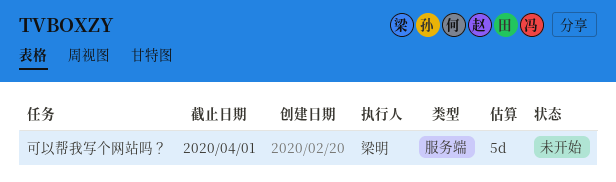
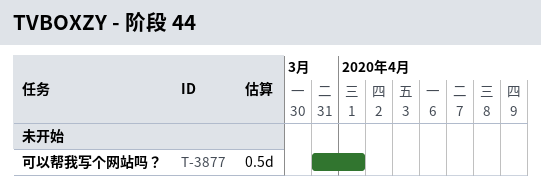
可以帮我写个网站吗？, estimate: 5d -> 0.5d

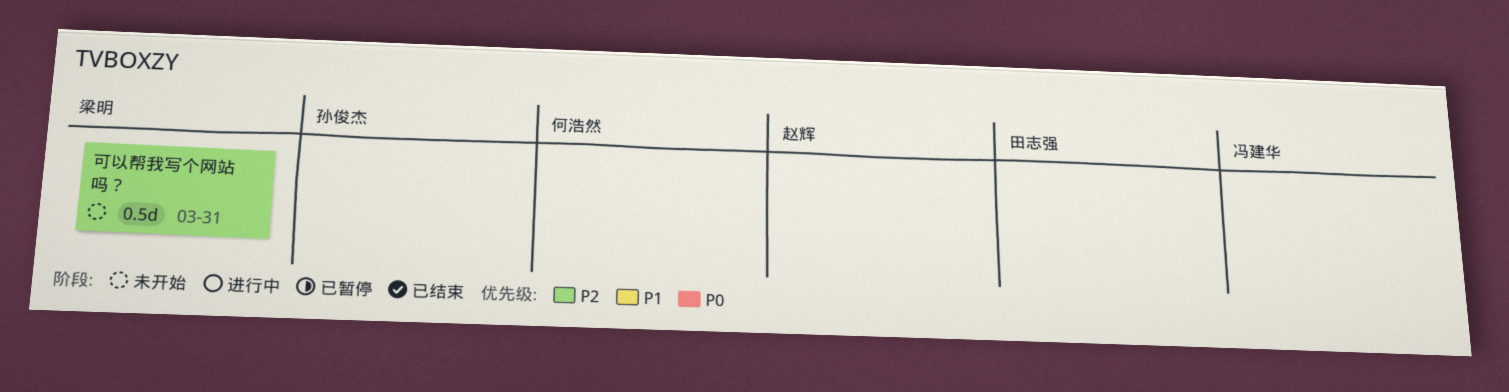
可以帮我写个网站吗？, due: Apr 1 -> Mar 31

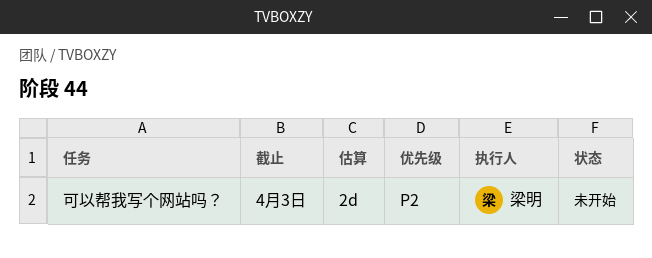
可以帮我写个网站吗？, estimate: 0.5d -> 2d
可以帮我写个网站吗？, due: Mar 31 -> Apr 3

